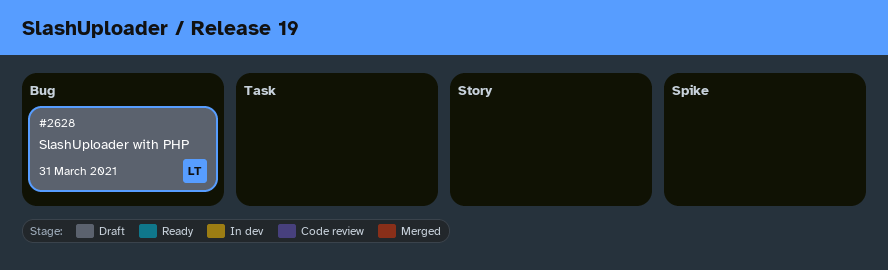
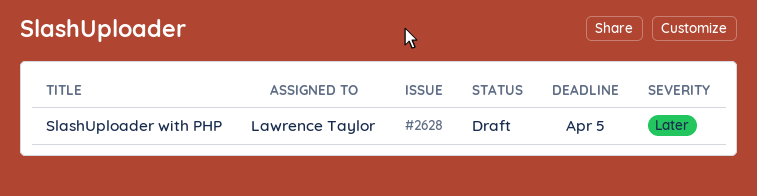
#2628, due: Mar 31 -> Apr 5

